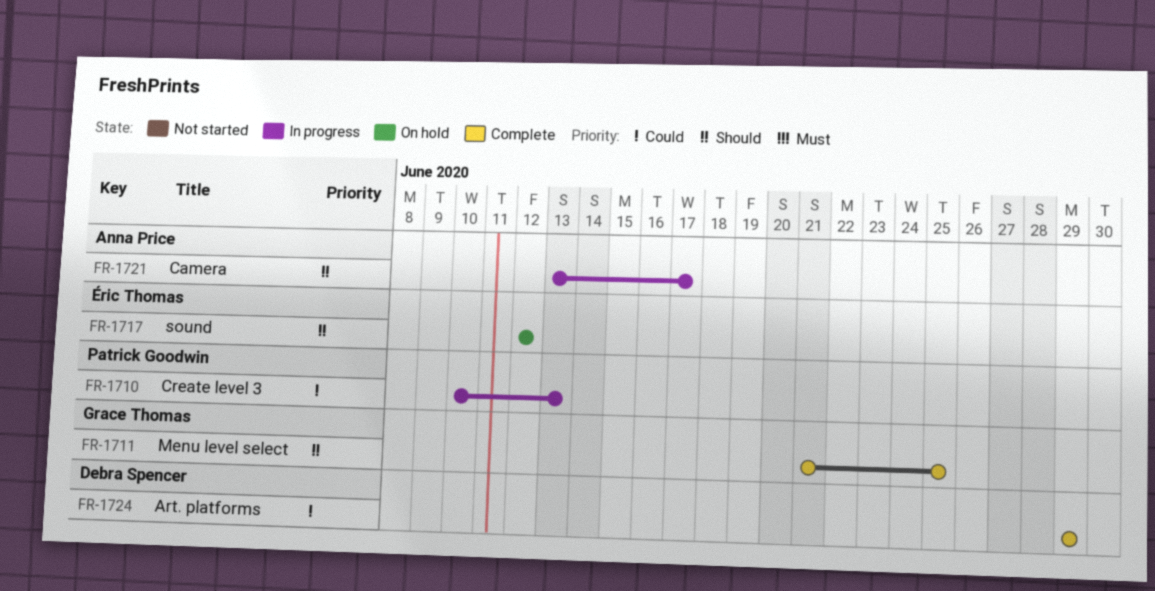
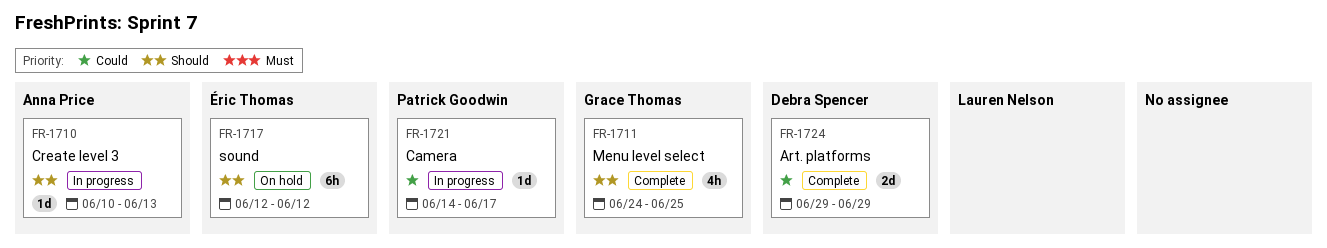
FR-1710, owner: Patrick Goodwin -> Anna Price
FR-1710, priority: Could -> Should
FR-1711, start: Jun 21 -> Jun 24
FR-1721, owner: Anna Price -> Patrick Goodwin
FR-1721, priority: Should -> Could
FR-1721, start: Jun 13 -> Jun 14

